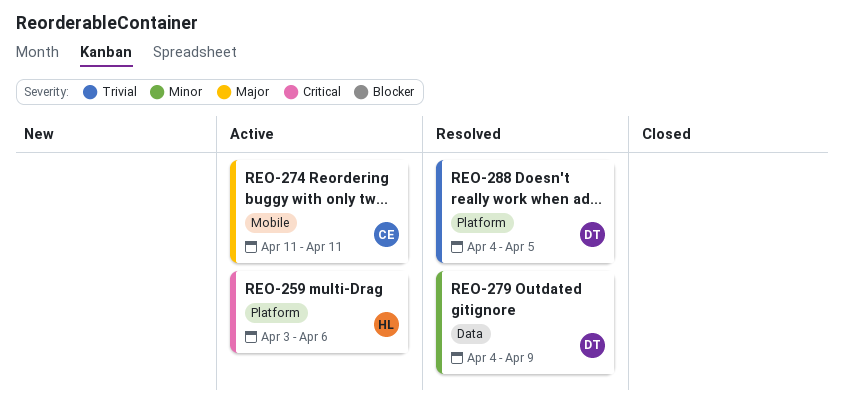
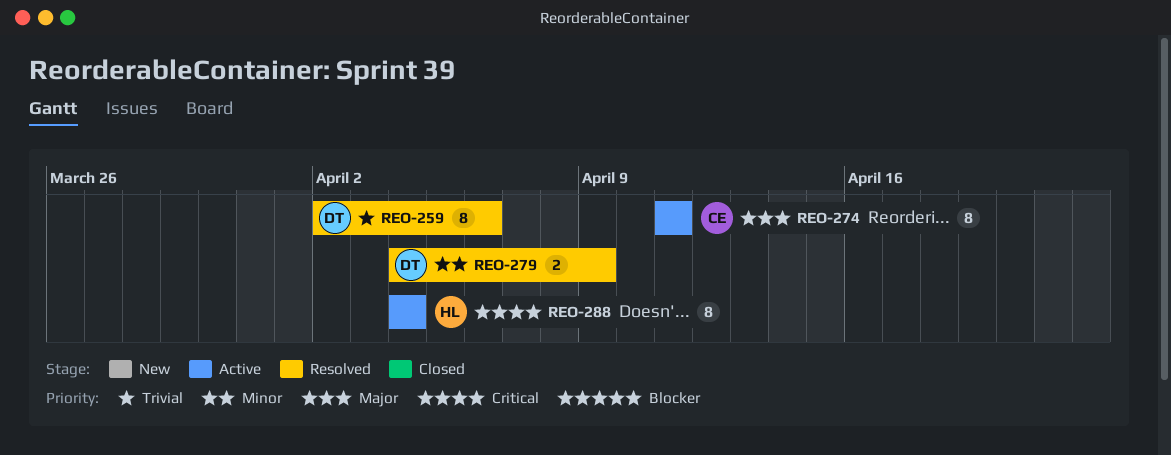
REO-259, status: Active -> Resolved
REO-259, owner: HL -> DT
REO-259, priority: Critical -> Trivial
REO-259, start: Apr 3 -> Apr 2
REO-288, status: Resolved -> Active
REO-288, owner: DT -> HL
REO-288, priority: Trivial -> Critical
REO-288, due: Apr 5 -> Apr 4

